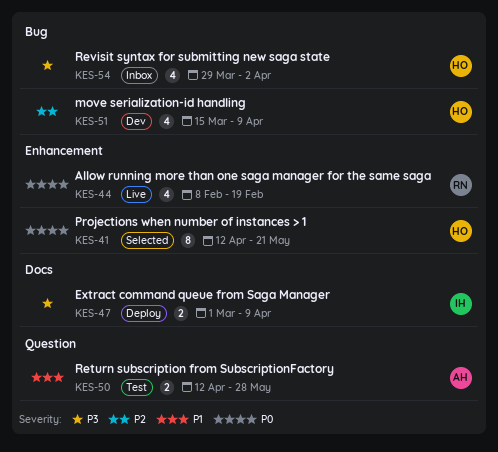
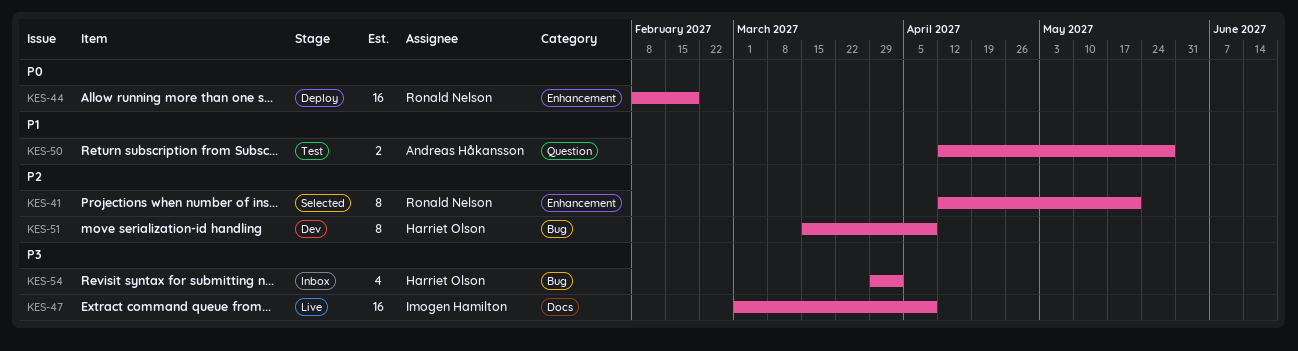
KES-41, owner: Harriet Olson -> Ronald Nelson
KES-41, priority: P0 -> P2
KES-44, status: Live -> Deploy
KES-44, estimate: 4 -> 16
KES-47, status: Deploy -> Live
KES-47, estimate: 2 -> 16
KES-51, estimate: 4 -> 8

